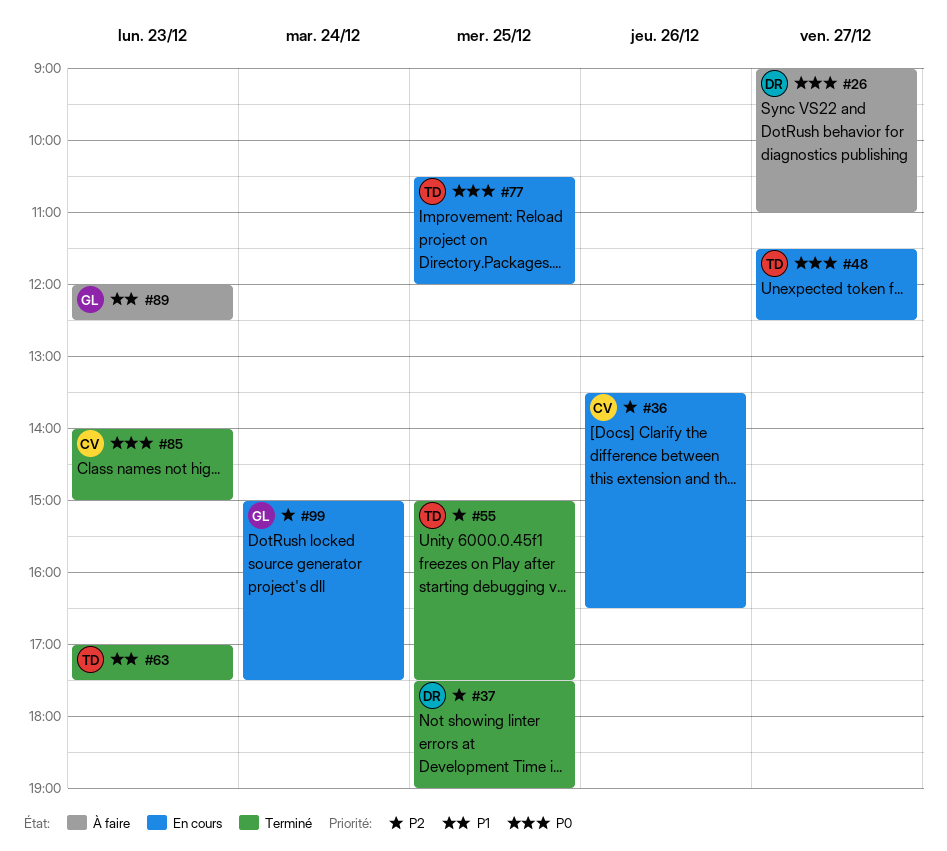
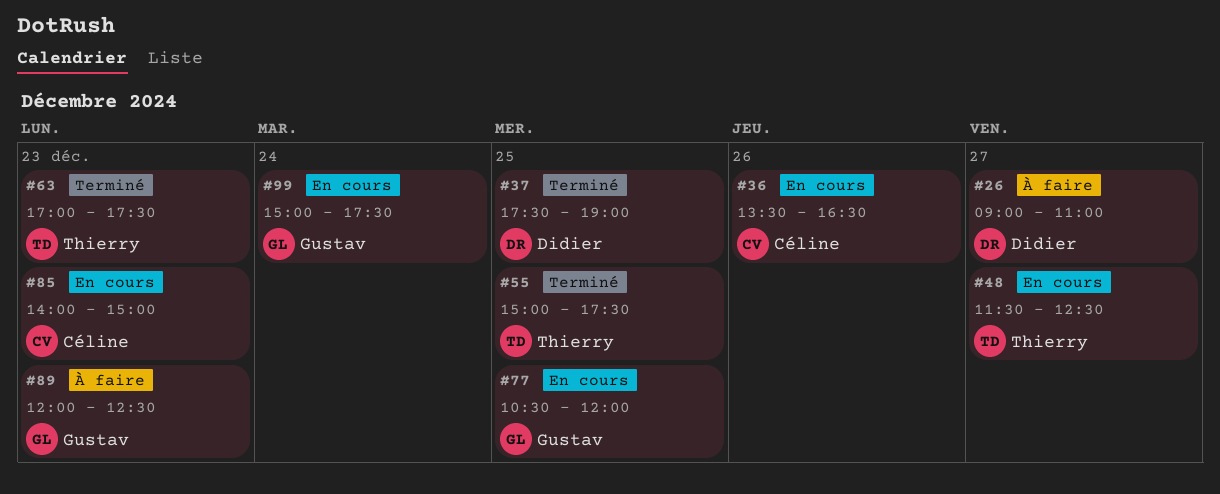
#77, owner: Thierry -> Gustav
#85, status: Terminé -> En cours

